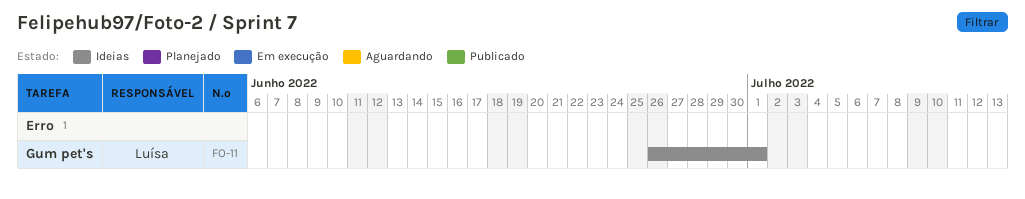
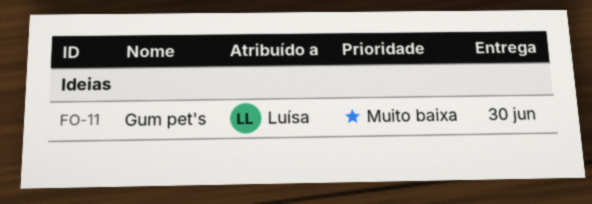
FO-11, due: Jul 1 -> Jun 30

